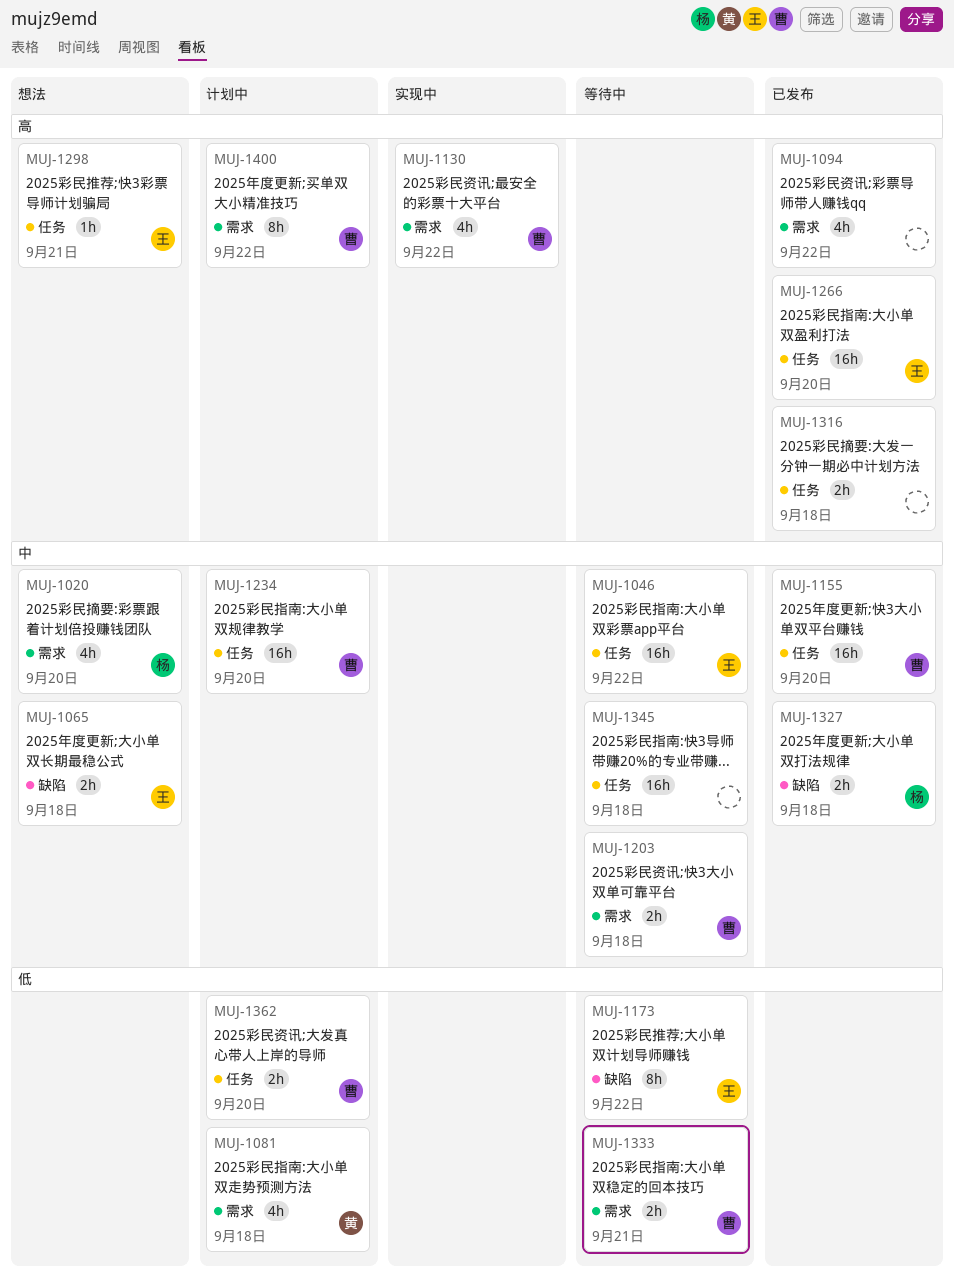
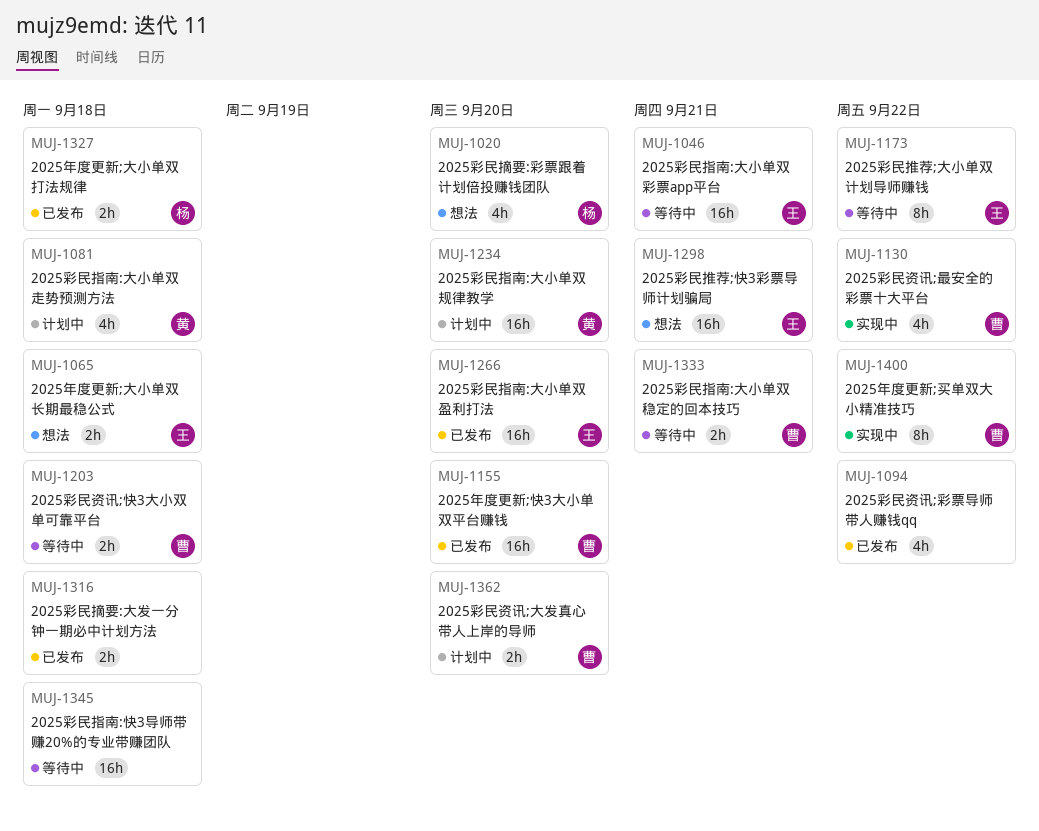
MUJ-1046, due: Sep 22 -> Sep 21
MUJ-1234, owner: 曹 -> 黄
MUJ-1298, estimate: 1h -> 16h
MUJ-1400, status: 计划中 -> 实现中

